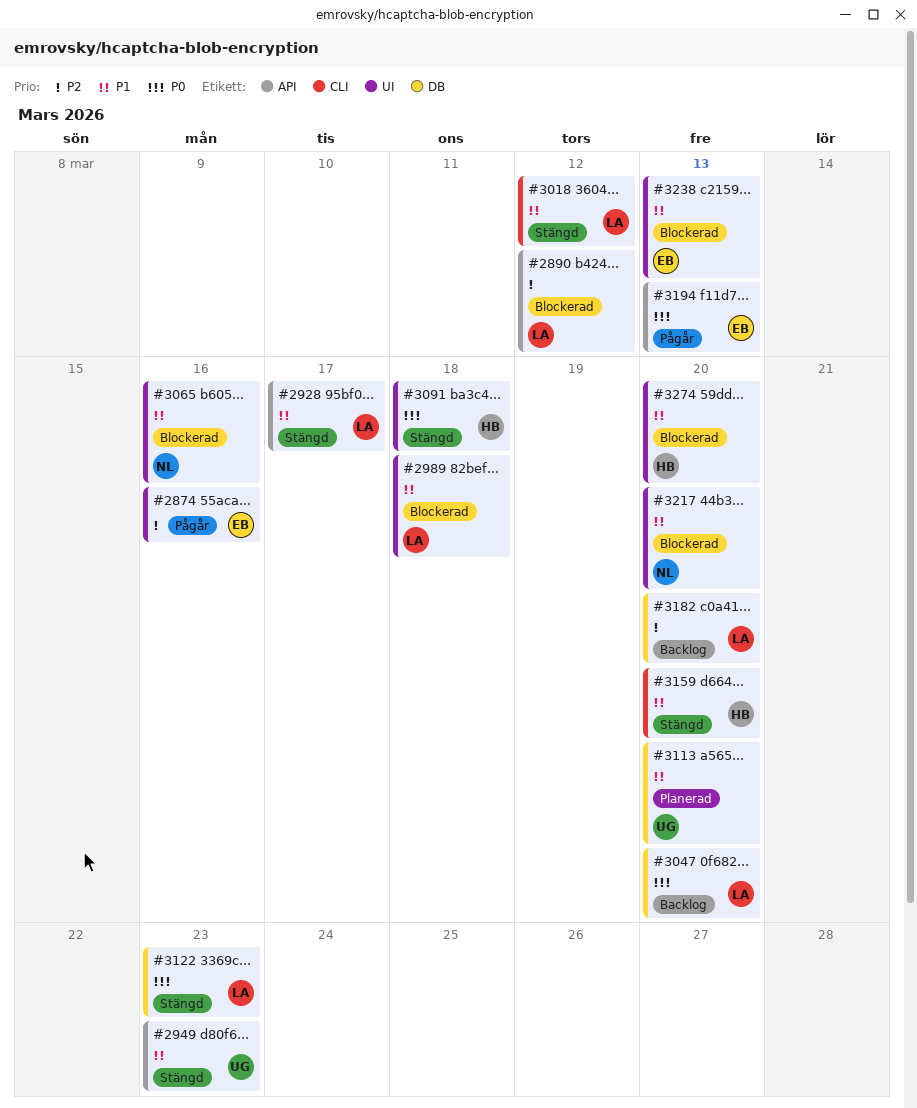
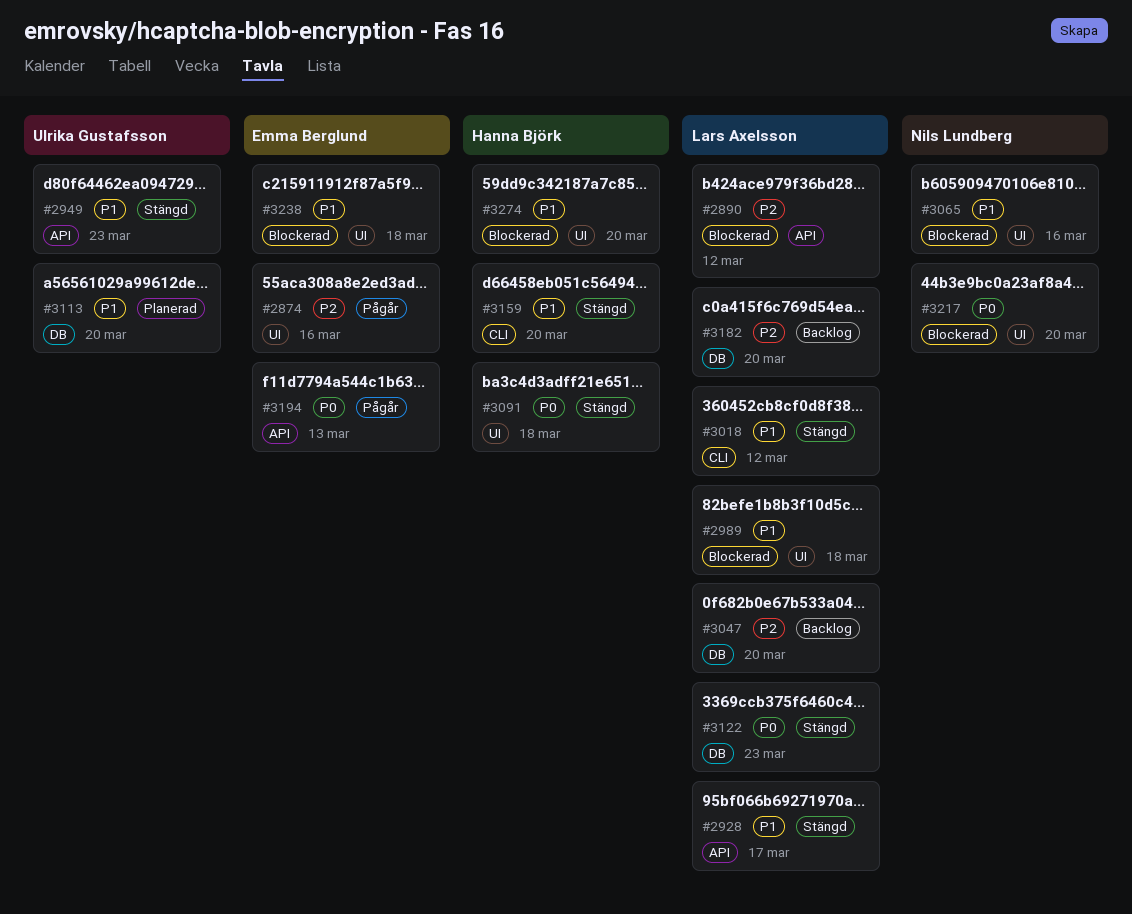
#3047, priority: P0 -> P2
#3217, priority: P1 -> P0
#3238, due: Mar 13 -> Mar 18

